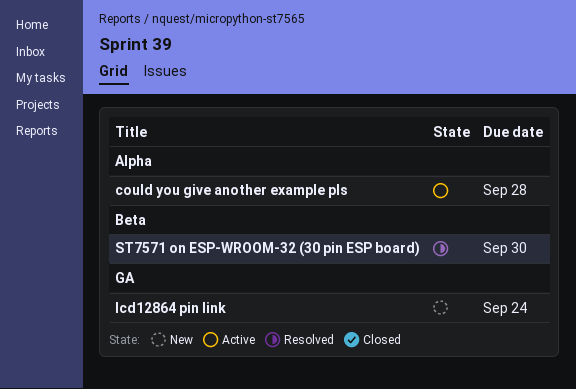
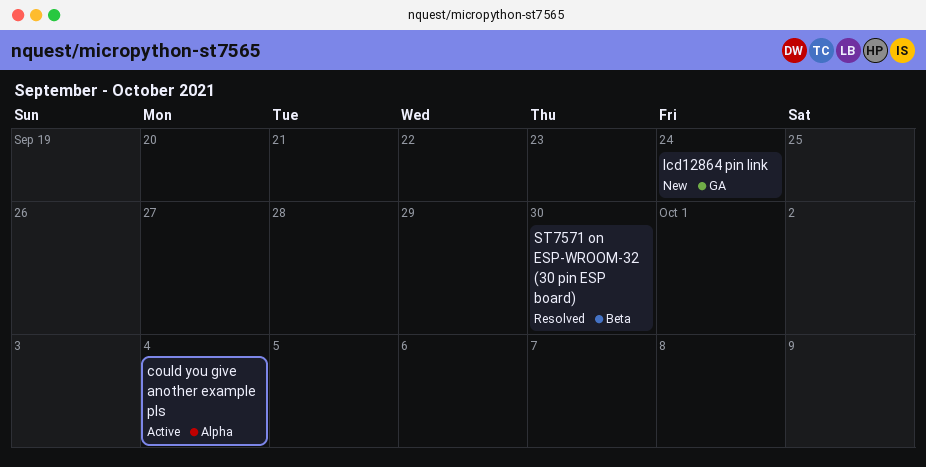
could you give another example pls, due: Sep 28 -> Oct 4

